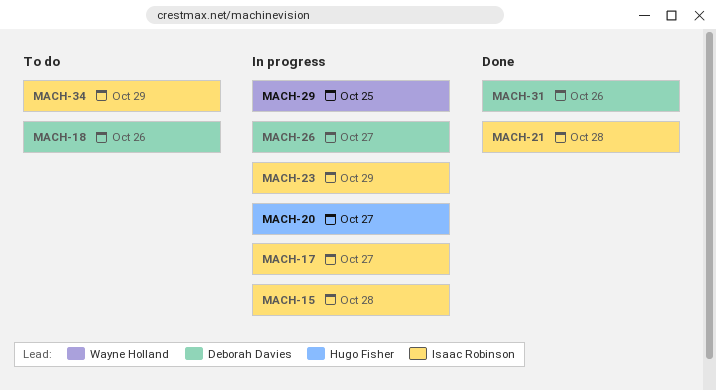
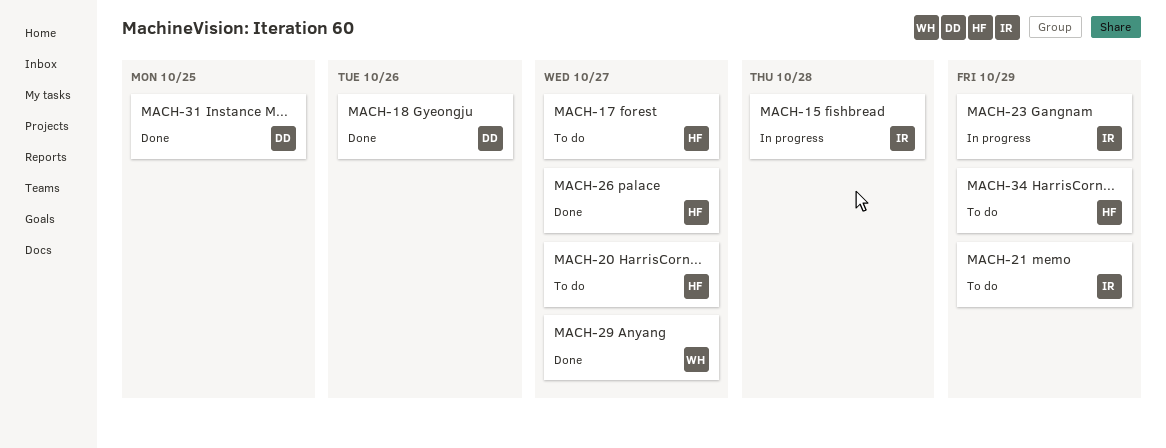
MACH-17, status: In progress -> To do
MACH-17, owner: Isaac Robinson -> Hugo Fisher
MACH-18, status: To do -> Done
MACH-20, status: In progress -> To do
MACH-21, status: Done -> To do
MACH-21, due: Oct 28 -> Oct 29
MACH-26, status: In progress -> Done
MACH-26, owner: Deborah Davies -> Hugo Fisher
MACH-29, status: In progress -> Done
MACH-29, due: Oct 25 -> Oct 27
MACH-31, due: Oct 26 -> Oct 25
MACH-34, owner: Isaac Robinson -> Hugo Fisher

